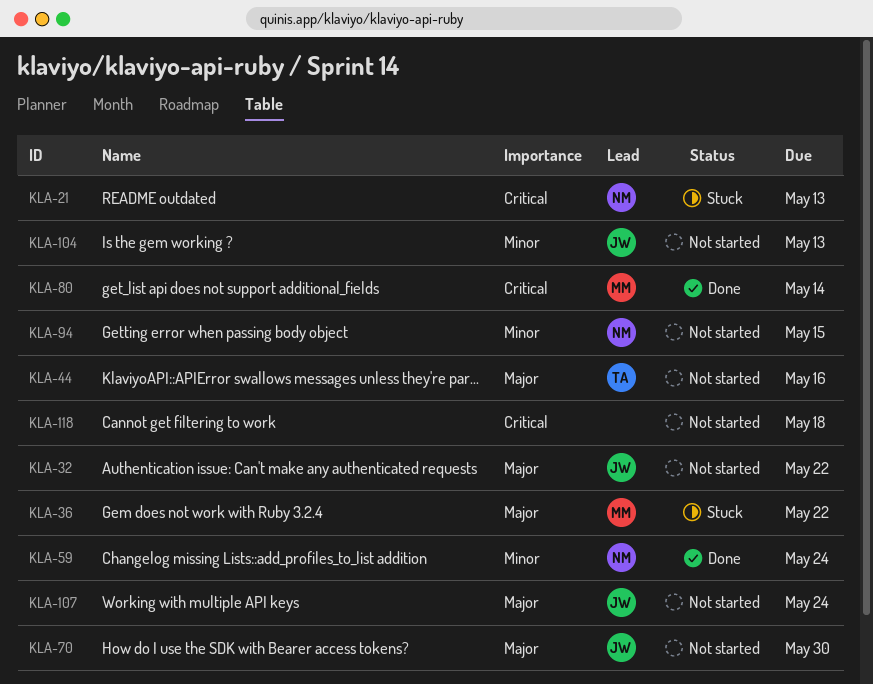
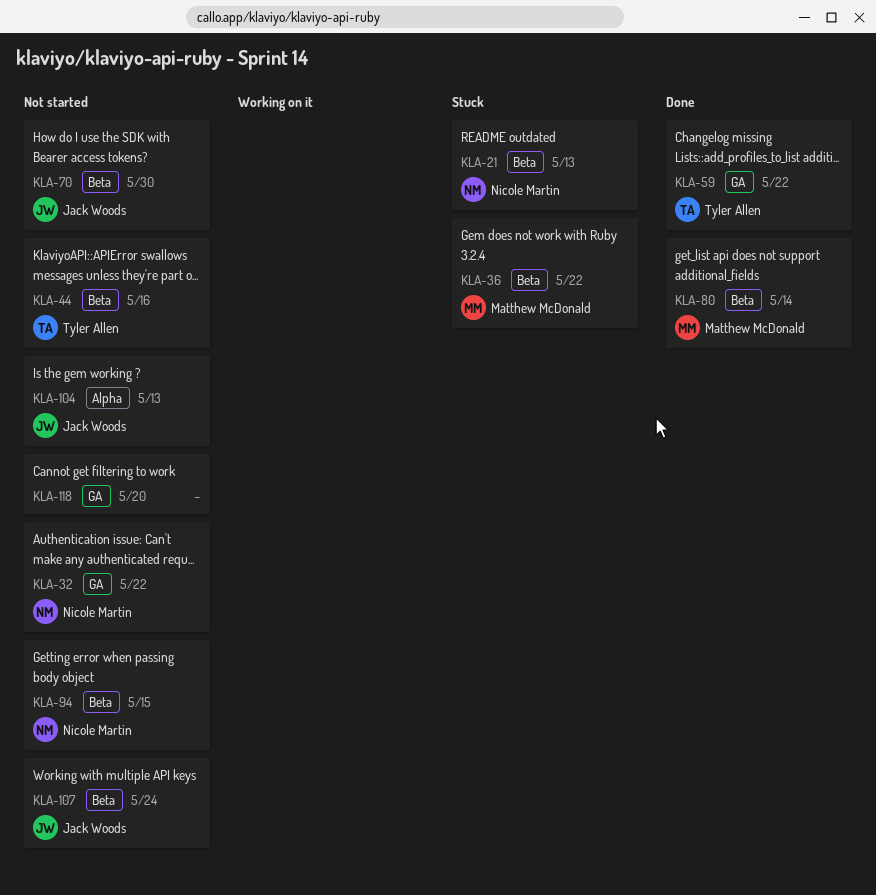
KLA-32, owner: Jack Woods -> Nicole Martin
KLA-59, owner: Nicole Martin -> Tyler Allen
KLA-59, due: May 24 -> May 22
KLA-118, due: May 18 -> May 20

